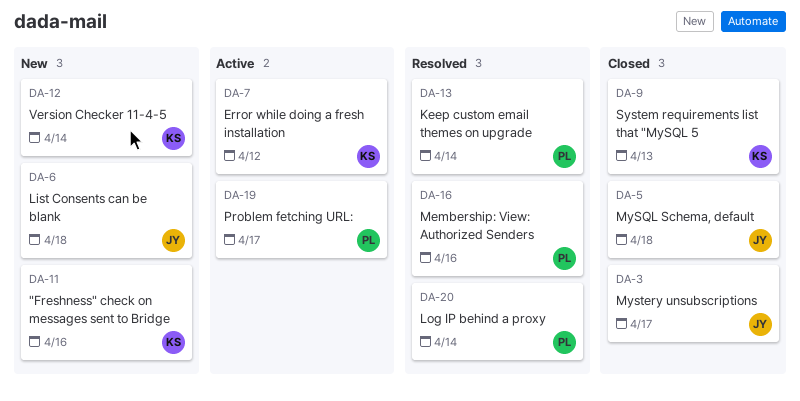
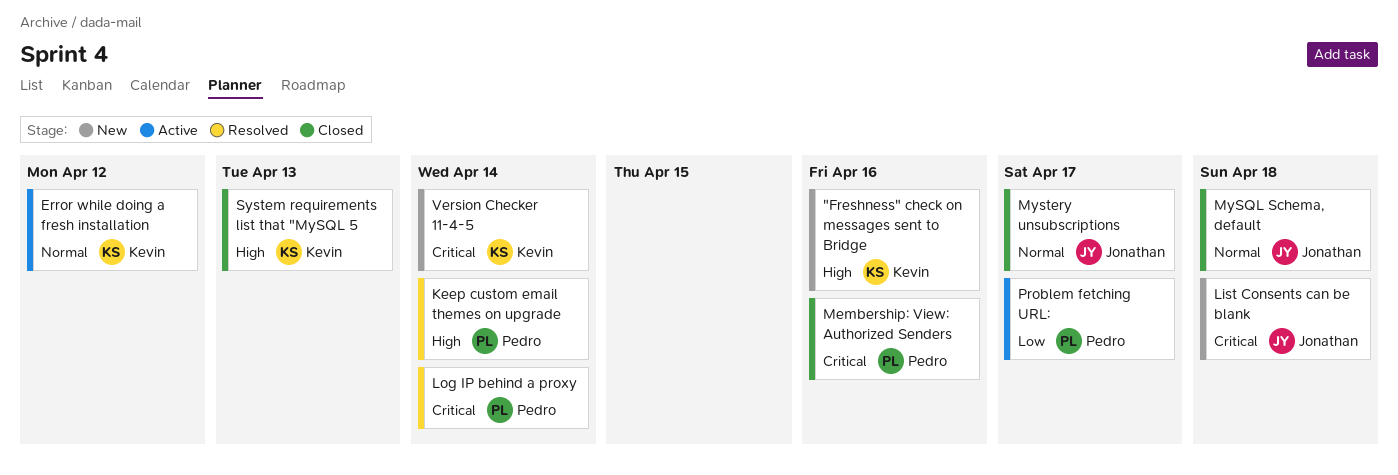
Membership: View: Authorized Senders, status: Resolved -> Closed

